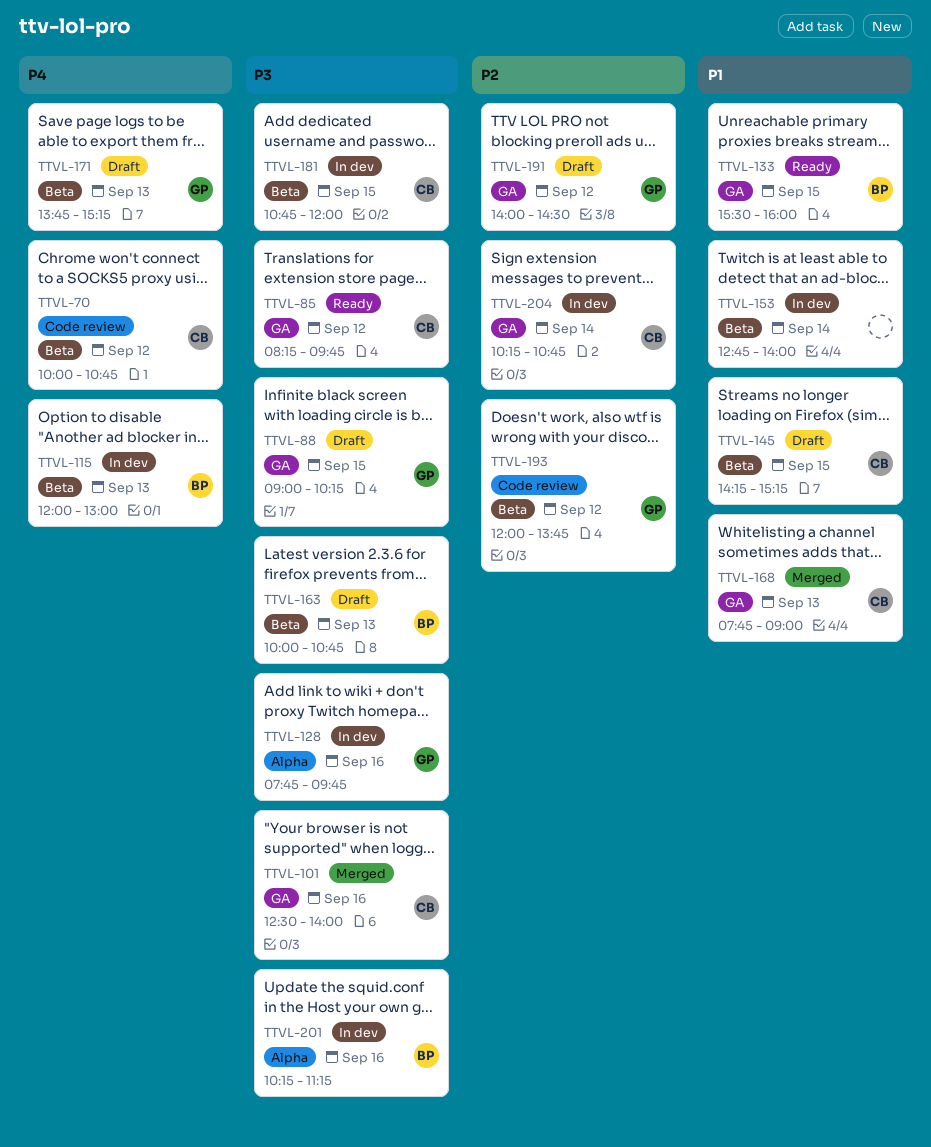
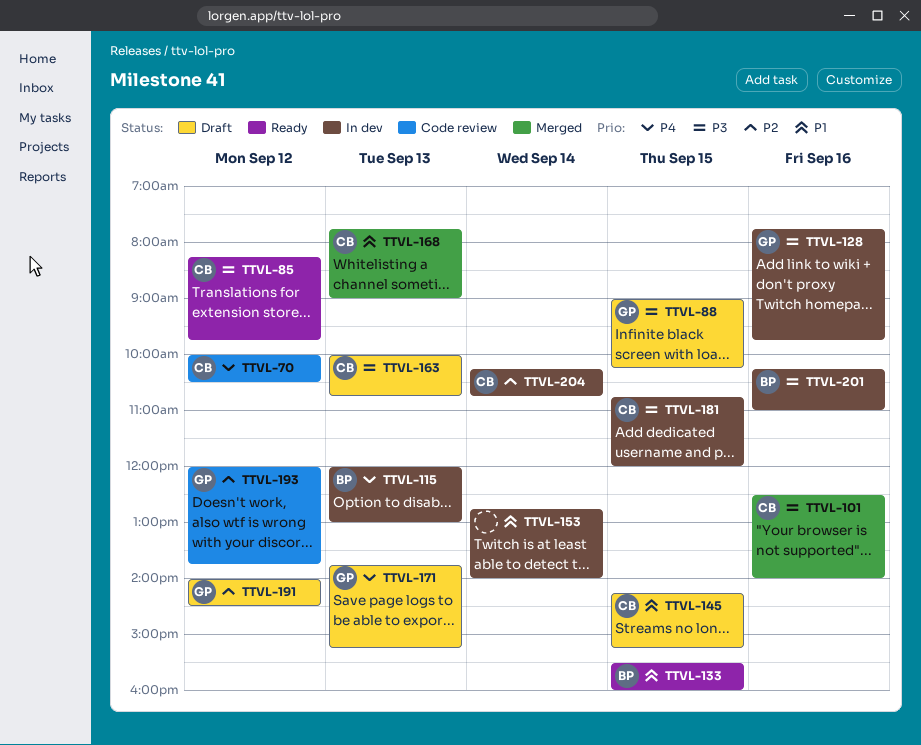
TTVL-70, ends: 10:45 -> 10:30
TTVL-163, owner: BP -> CB
TTVL-201, ends: 11:15 -> 11:00

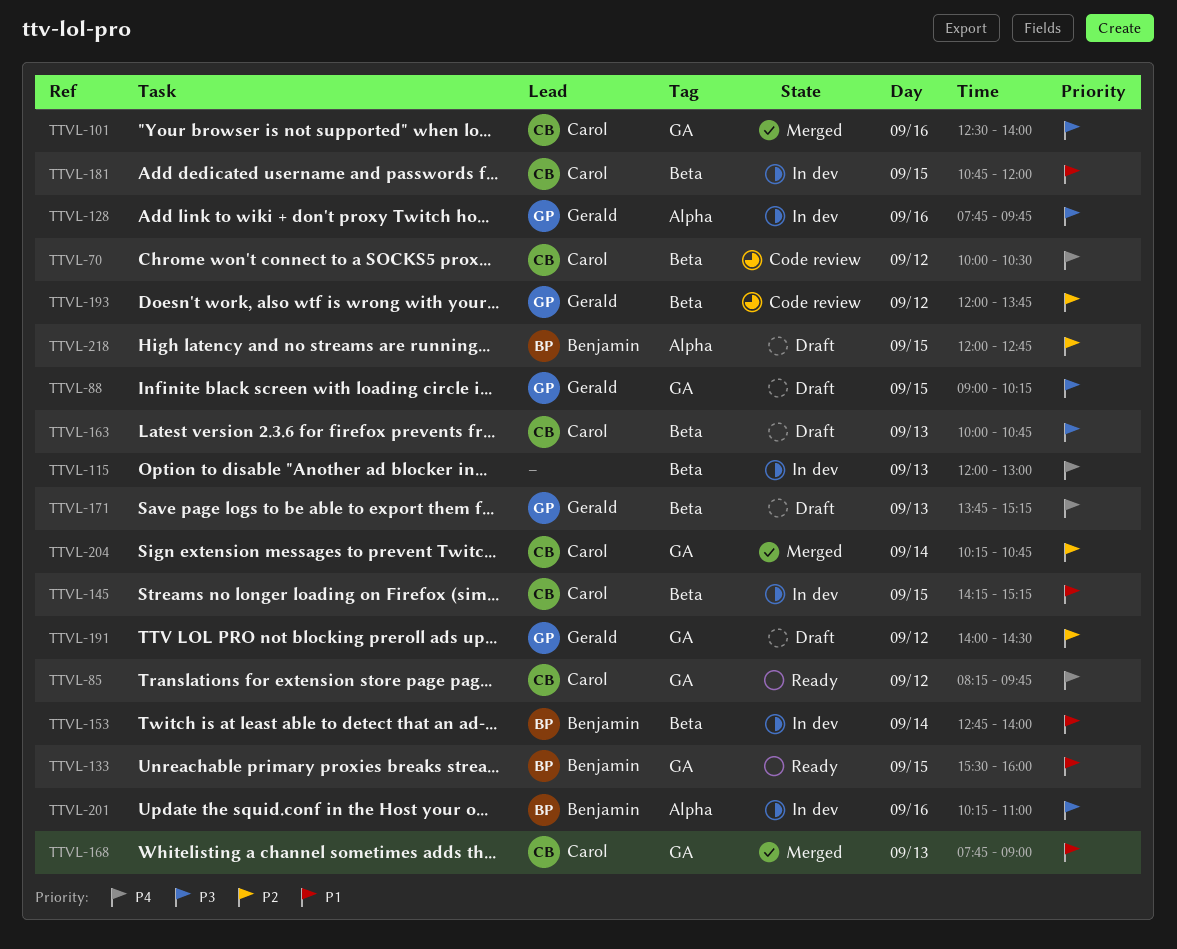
TTVL-85, priority: P3 -> P4
TTVL-115, owner: Benjamin -> none
TTVL-145, status: Draft -> In dev
TTVL-153, owner: none -> Benjamin
TTVL-181, priority: P3 -> P1
TTVL-204, status: In dev -> Merged
TTVL-218: none -> present

